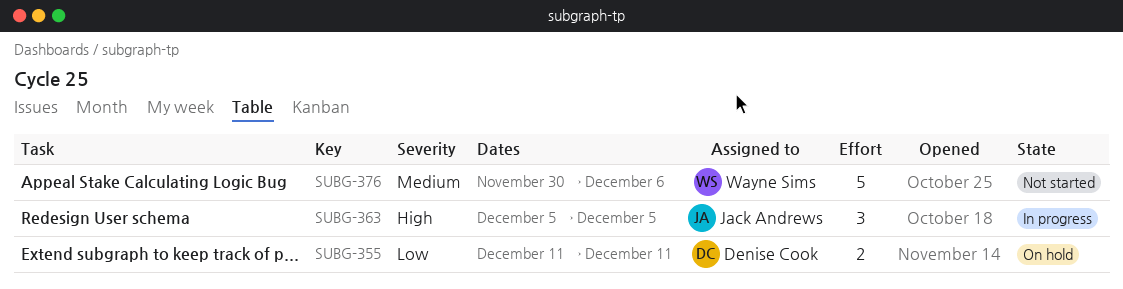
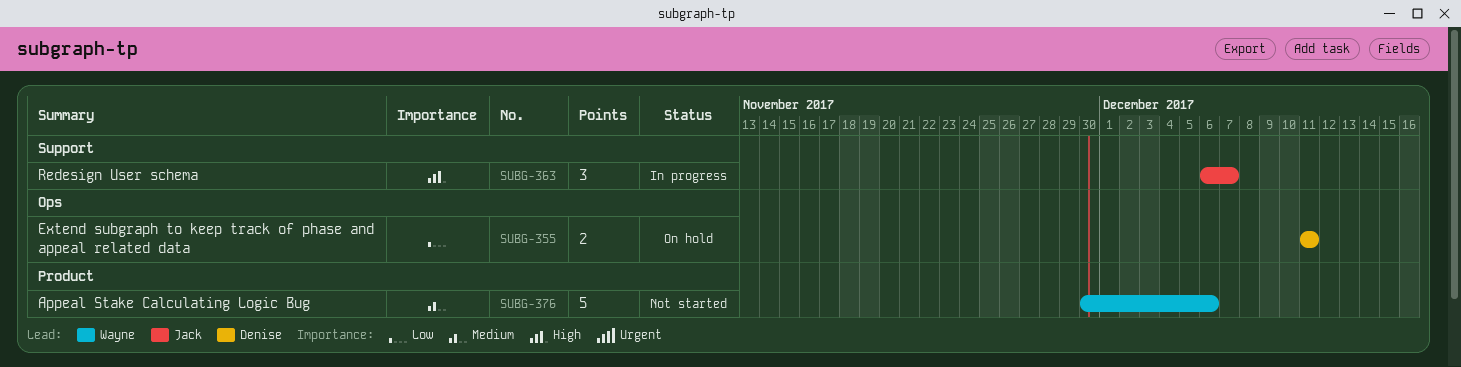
SUBG-363, start: Dec 5 -> Dec 6
SUBG-363, due: Dec 5 -> Dec 7

